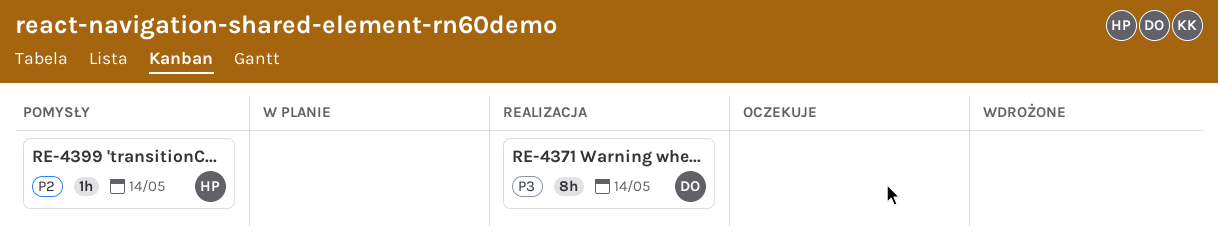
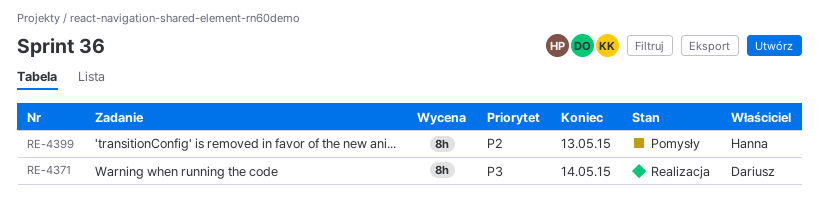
RE-4399, estimate: 1h -> 8h
RE-4399, due: May 14 -> May 13

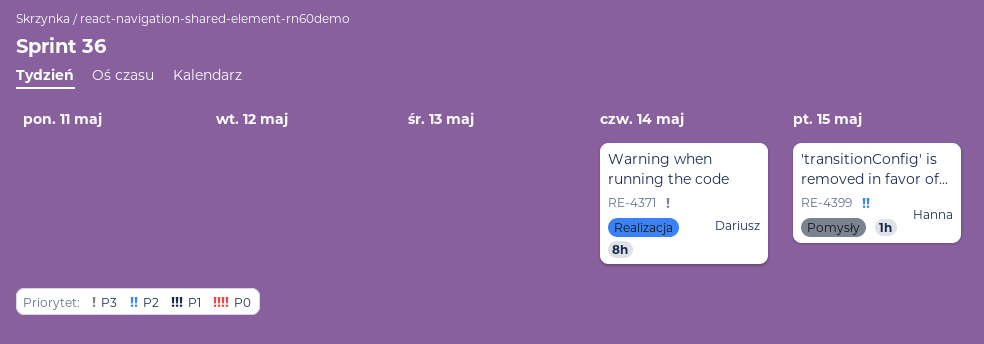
RE-4399, estimate: 8h -> 1h
RE-4399, due: May 13 -> May 15

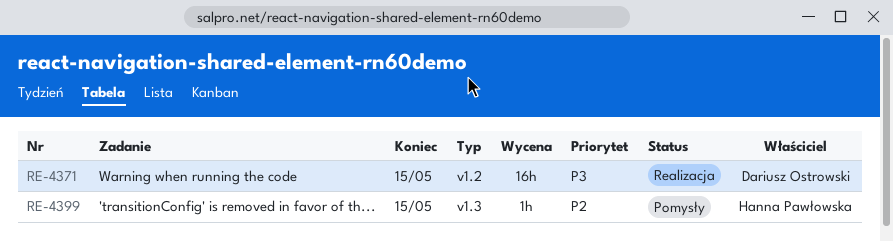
RE-4371, estimate: 8h -> 16h
RE-4371, due: May 14 -> May 15

